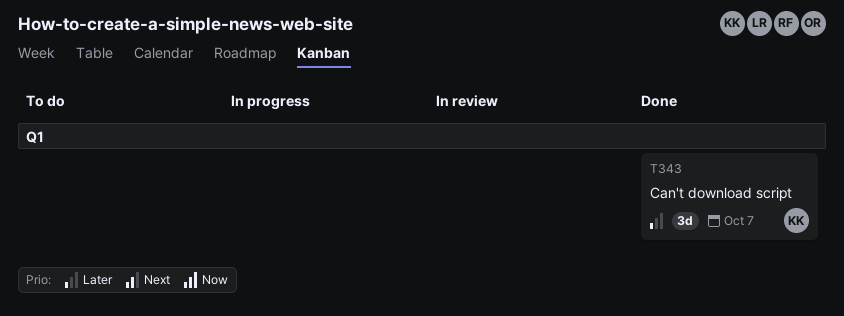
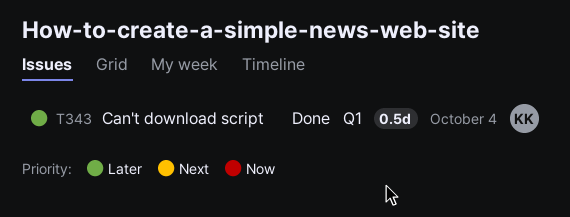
T343, estimate: 3d -> 0.5d
T343, due: Oct 7 -> Oct 4

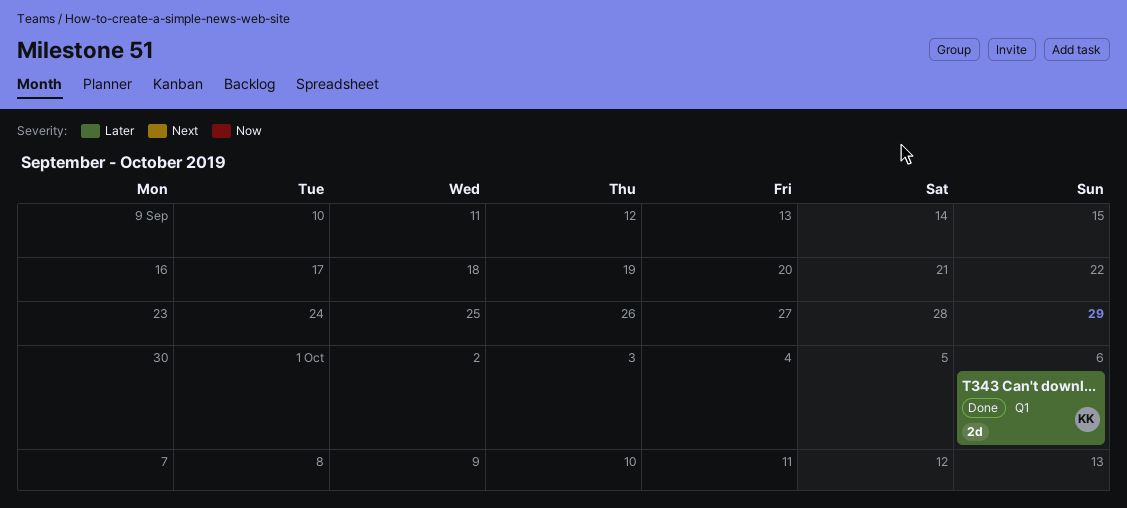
T343, estimate: 0.5d -> 2d
T343, due: Oct 4 -> Oct 6

